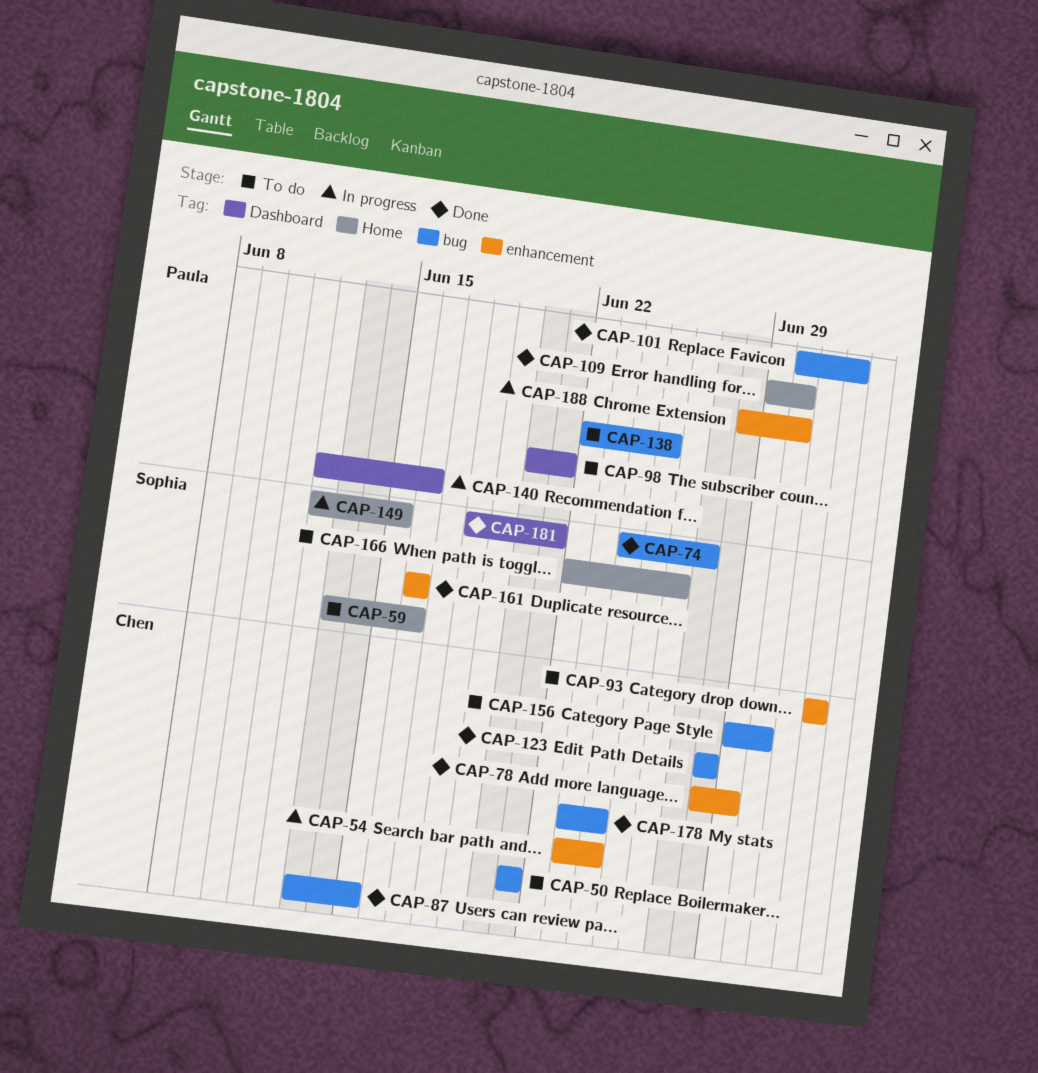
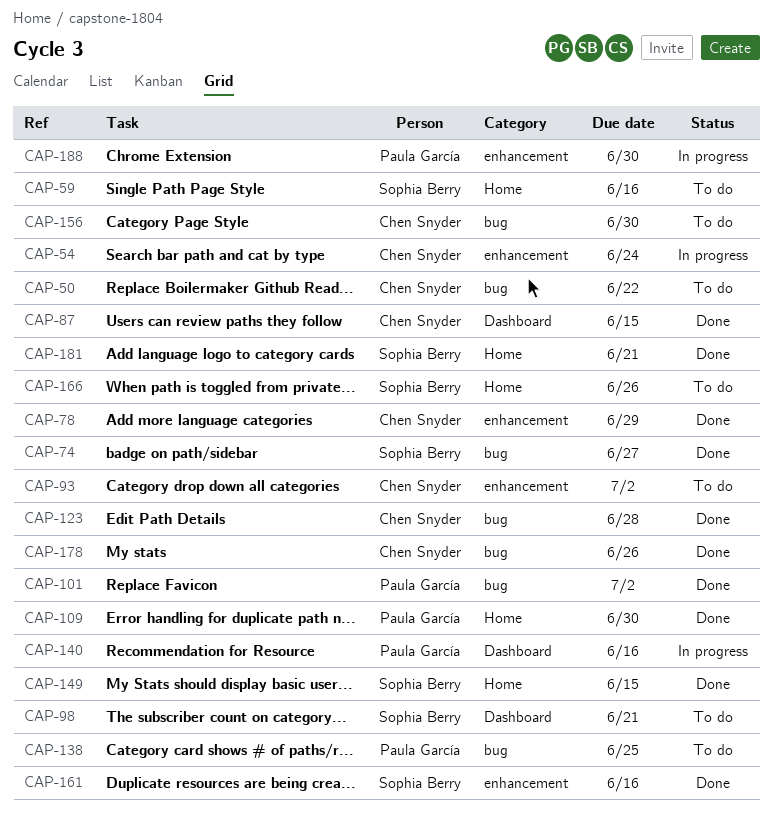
CAP-50, due: Jun 21 -> Jun 22
CAP-87, label: bug -> Dashboard
CAP-98, owner: Paula García -> Sophia Berry
CAP-149, status: In progress -> Done
CAP-178, due: Jun 24 -> Jun 26
CAP-181, label: Dashboard -> Home

